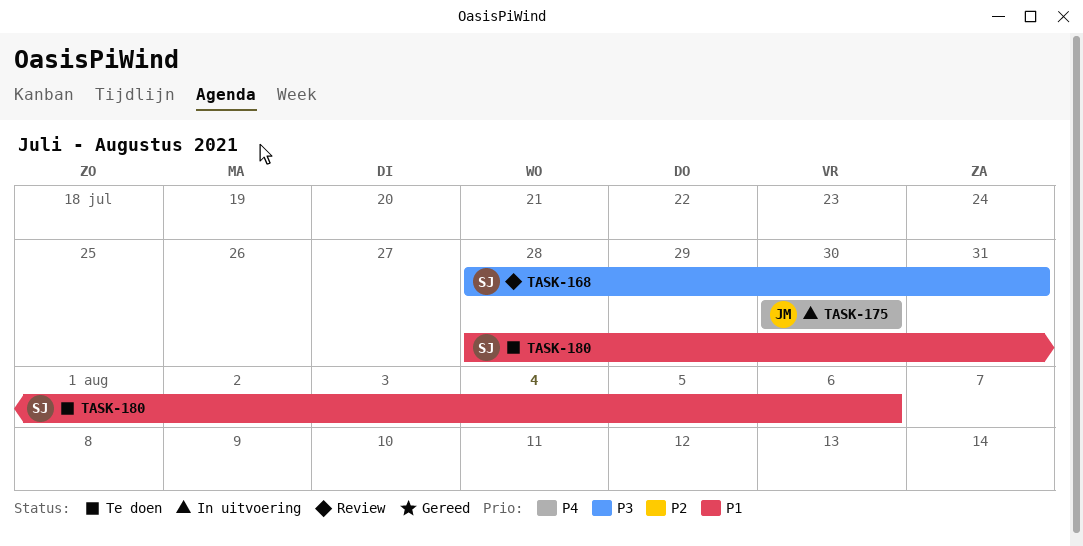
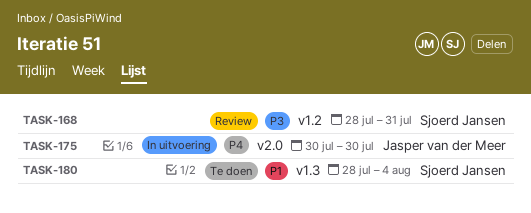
TASK-180, due: Aug 6 -> Aug 4

